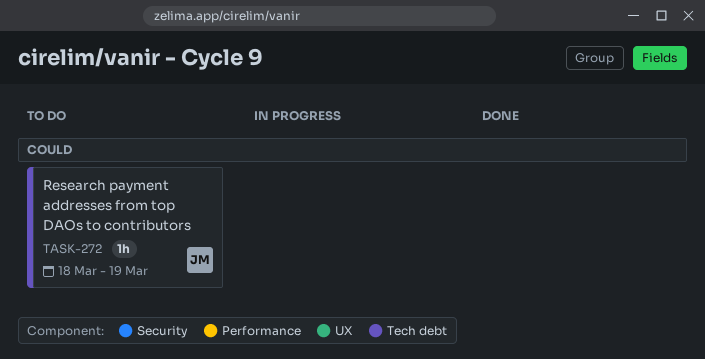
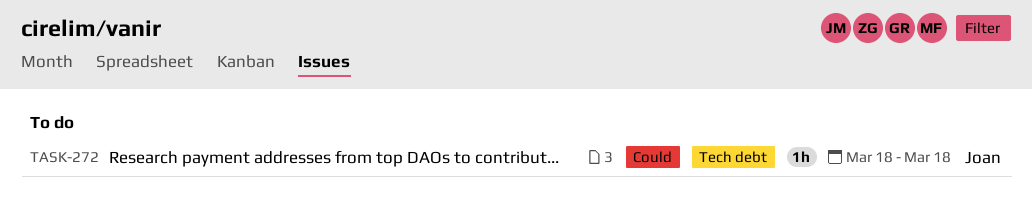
TASK-272, due: Mar 19 -> Mar 18

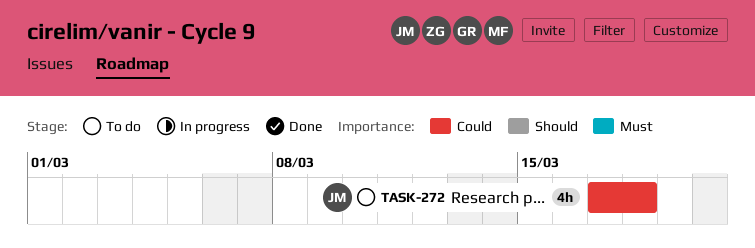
TASK-272, estimate: 1h -> 4h
TASK-272, start: Mar 18 -> Mar 17

